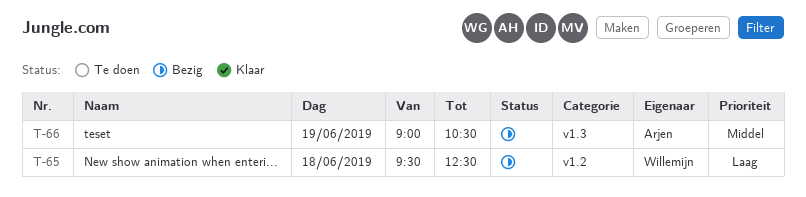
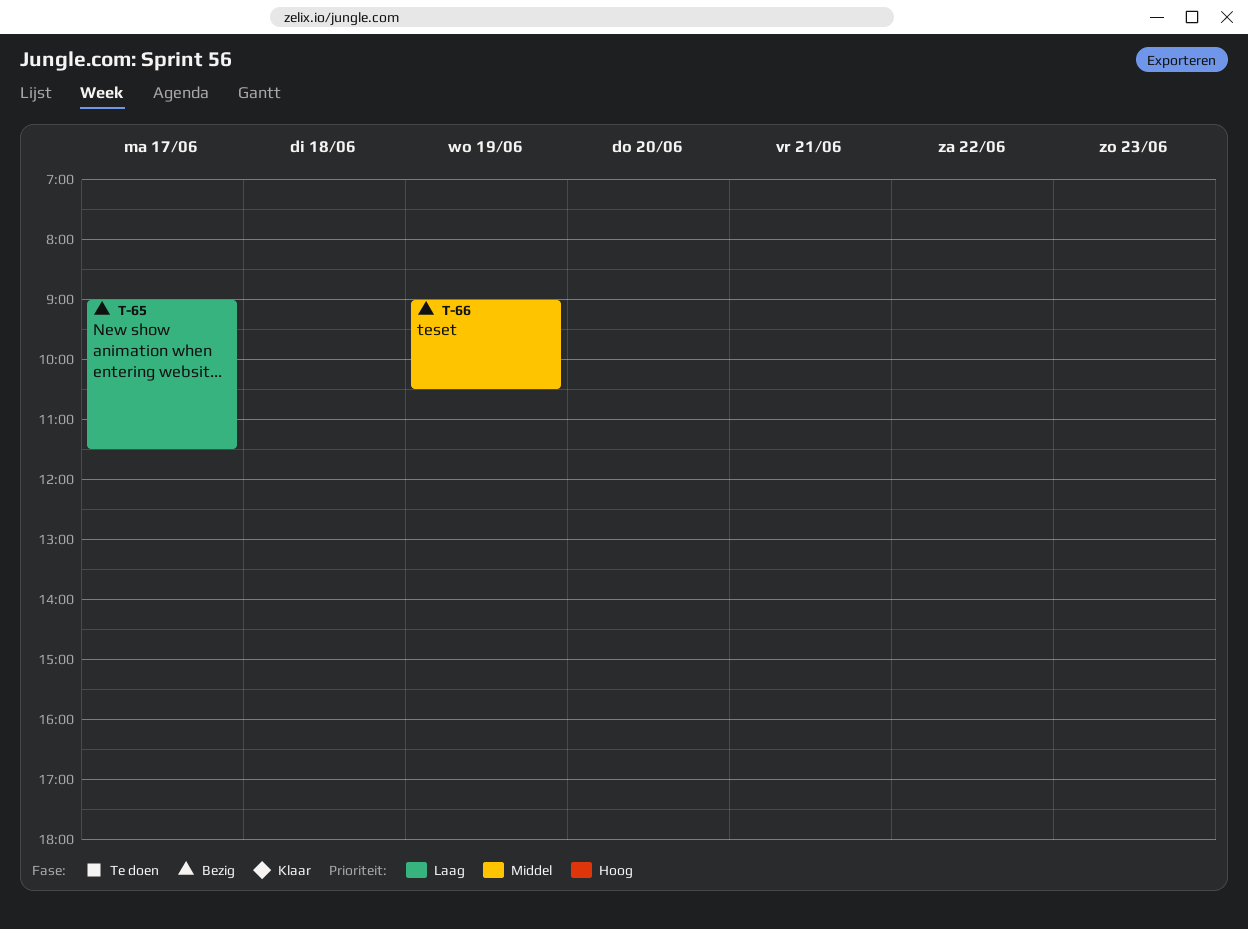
T-65, day: Jun 18 -> Jun 17
T-65, begins: 09:30 -> 09:00
T-65, ends: 12:30 -> 11:30

